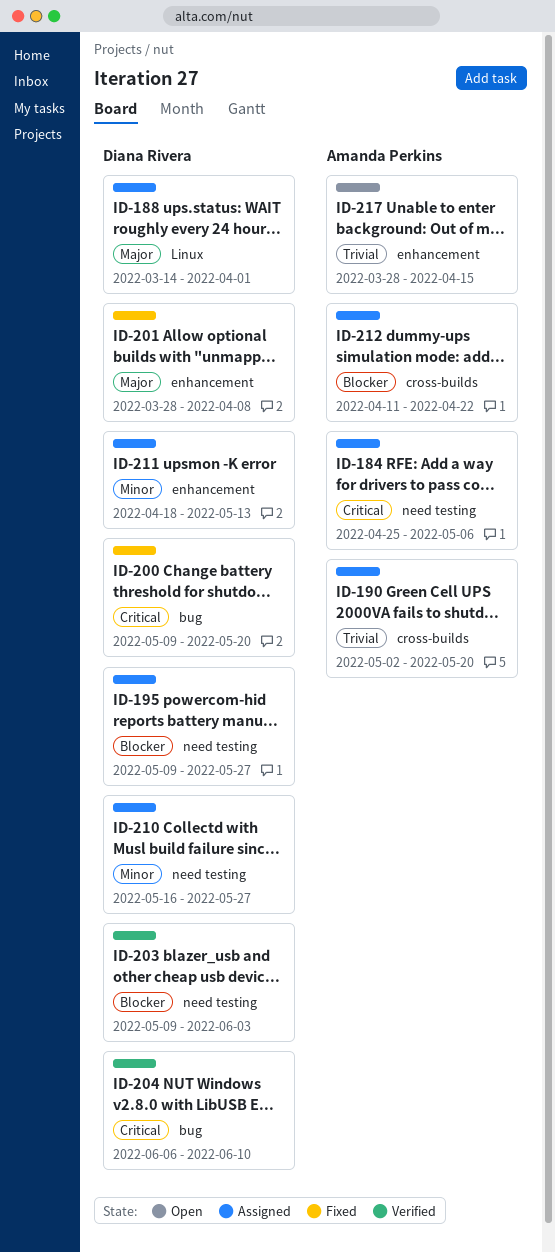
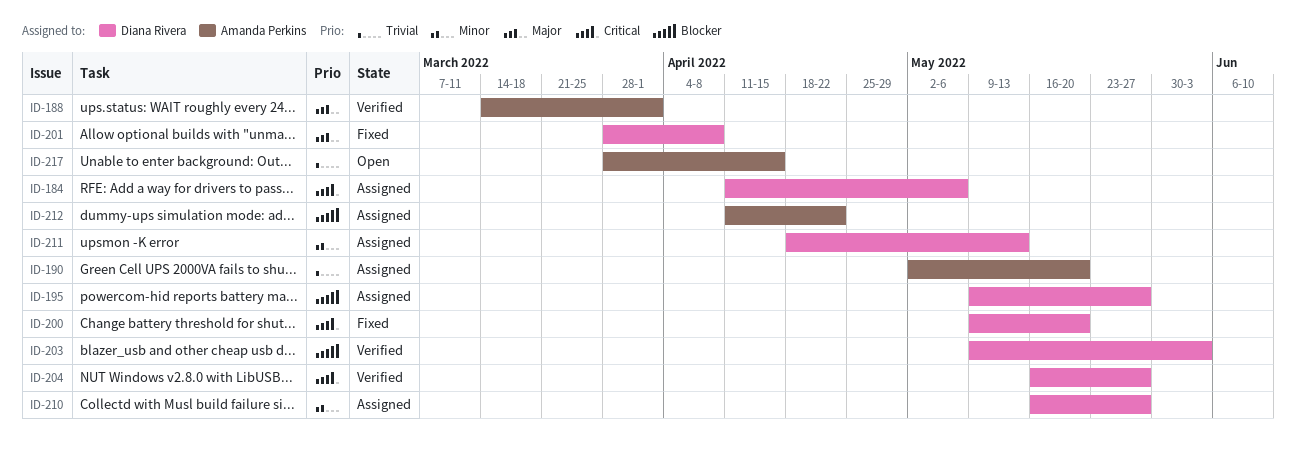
ID-184, owner: Amanda Perkins -> Diana Rivera
ID-184, start: Apr 25 -> Apr 11
ID-188, status: Assigned -> Verified
ID-188, owner: Diana Rivera -> Amanda Perkins
ID-204, start: Jun 6 -> May 16
ID-204, due: Jun 10 -> May 27

